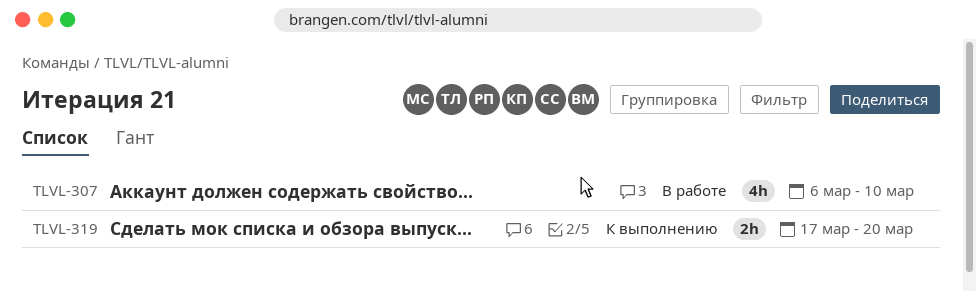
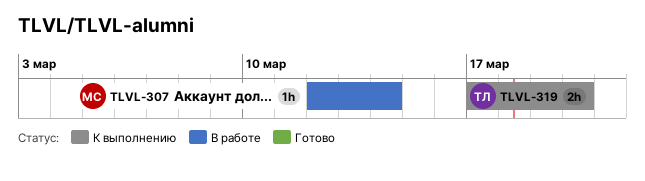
TLVL-307, estimate: 4h -> 1h
TLVL-307, start: Mar 6 -> Mar 12
TLVL-307, due: Mar 10 -> Mar 14

